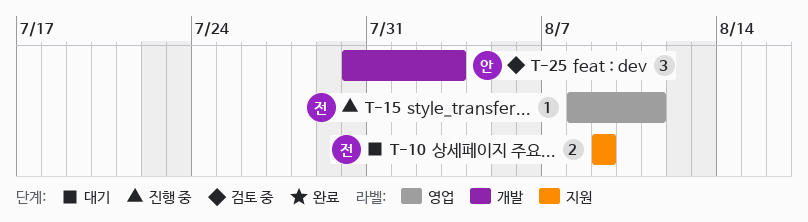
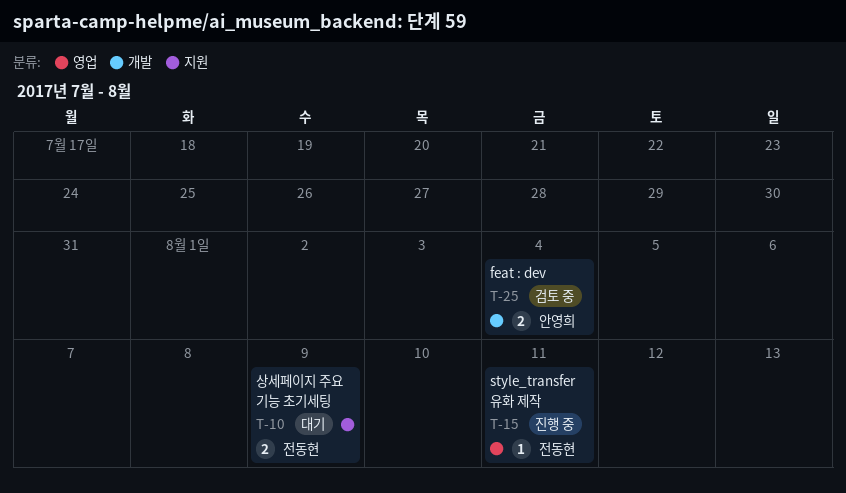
T-25, estimate: 3 -> 2
T-25, due: Aug 3 -> Aug 4

